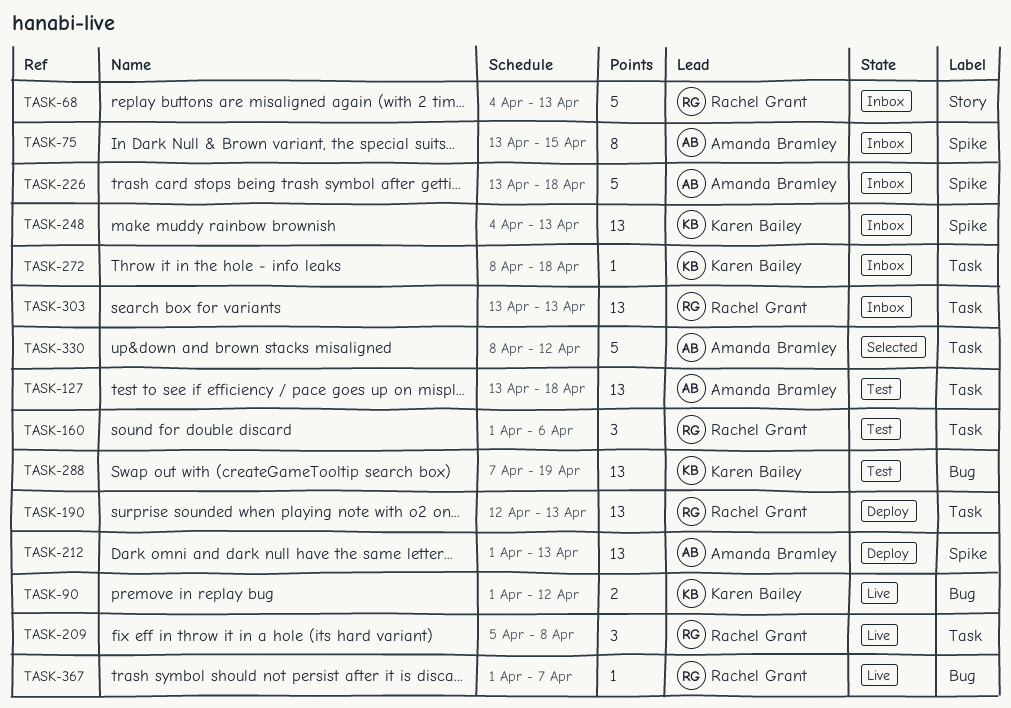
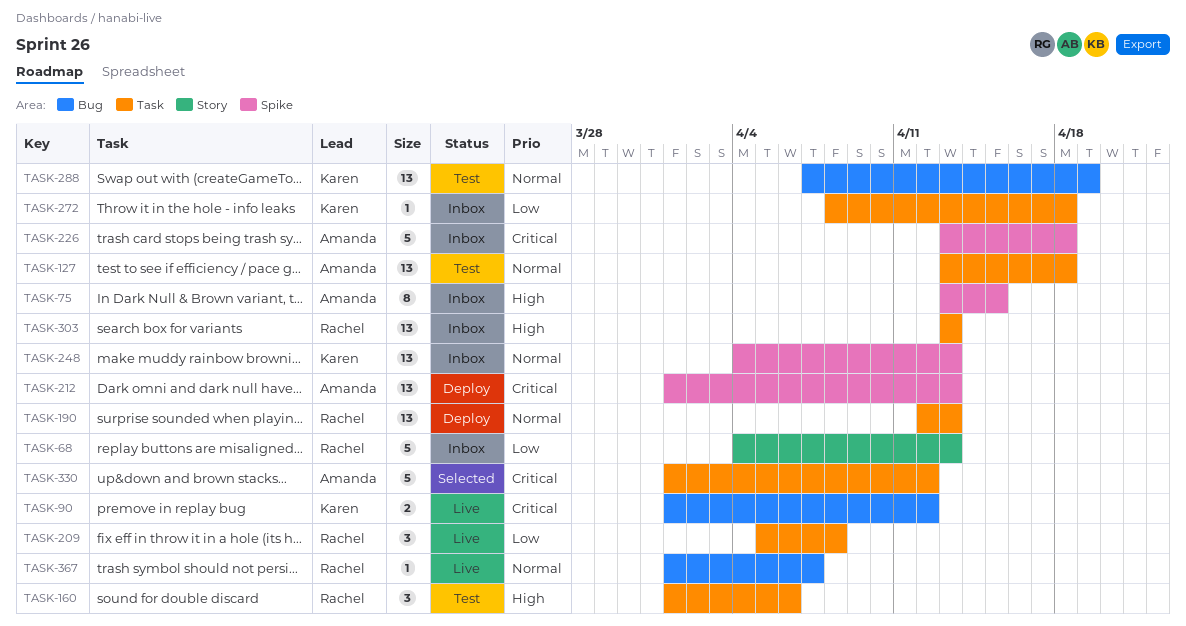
TASK-330, start: Apr 8 -> Apr 1

